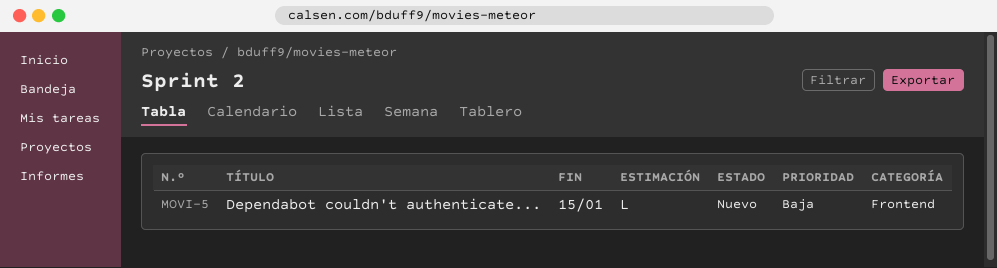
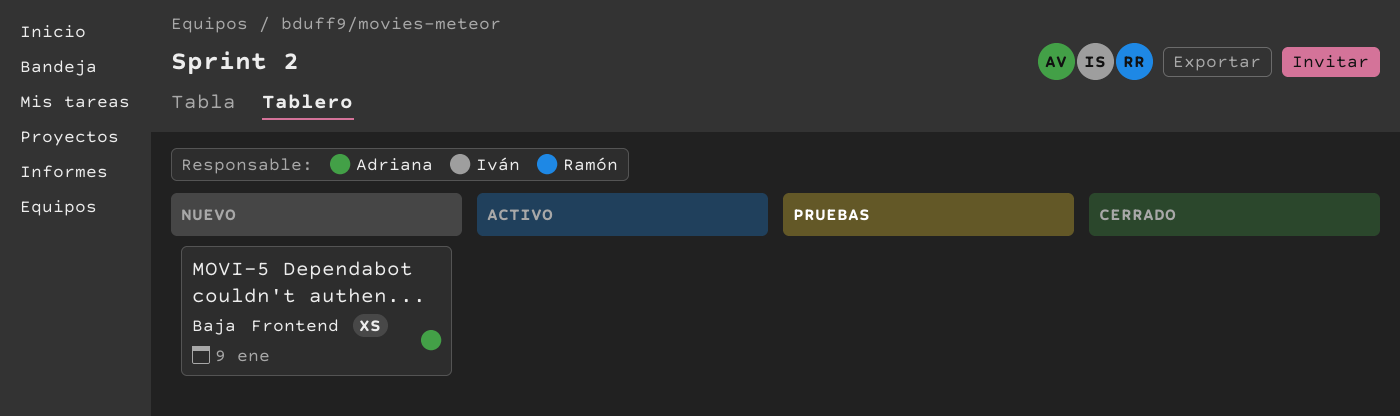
MOVI-5, estimate: L -> XS
MOVI-5, due: Jan 15 -> Jan 9

